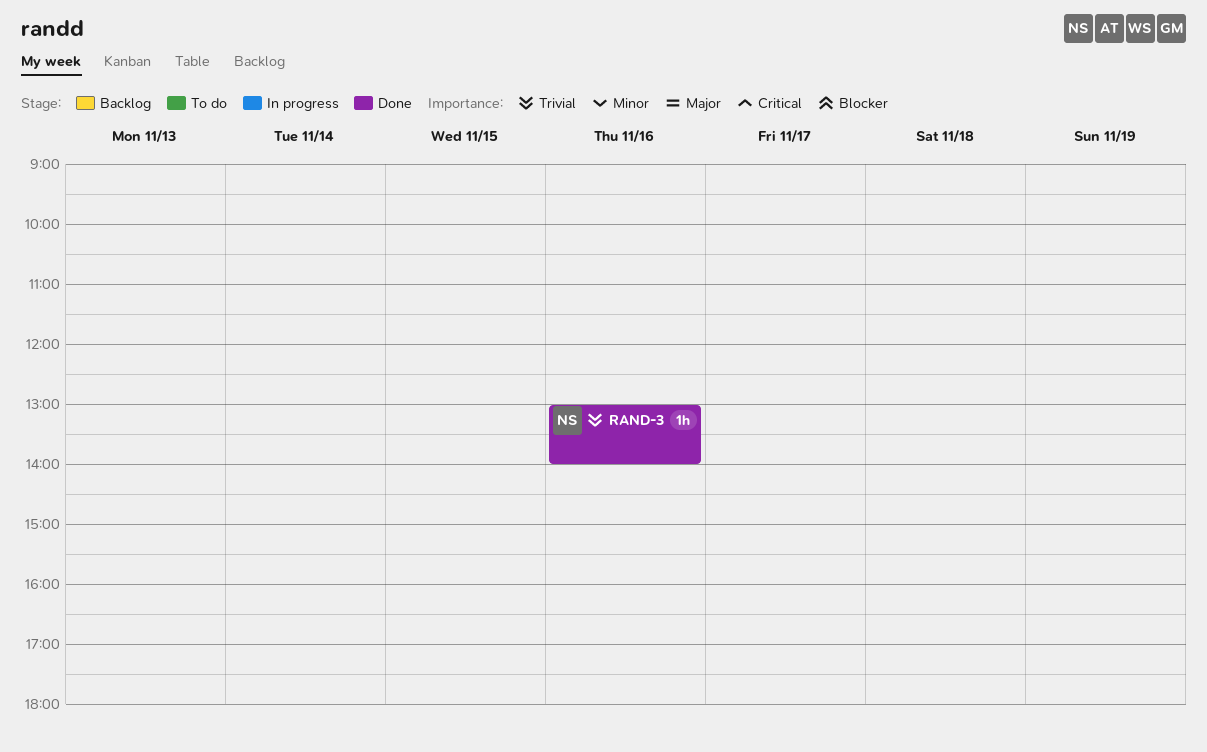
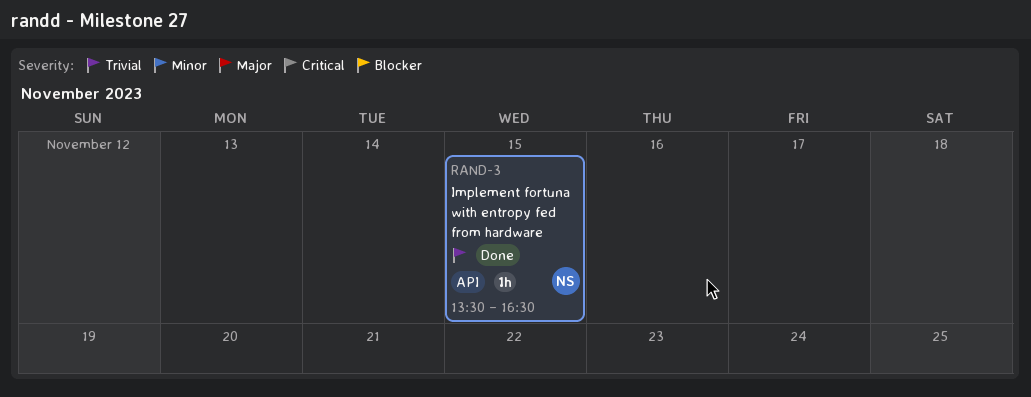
RAND-3, day: Nov 16 -> Nov 15
RAND-3, begins: 13:00 -> 13:30
RAND-3, ends: 14:00 -> 16:30

